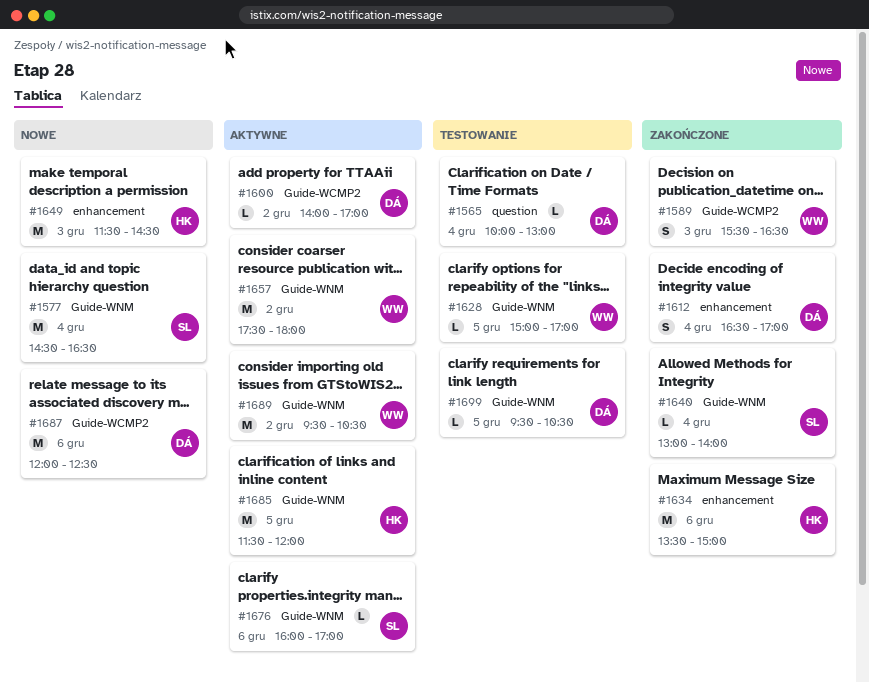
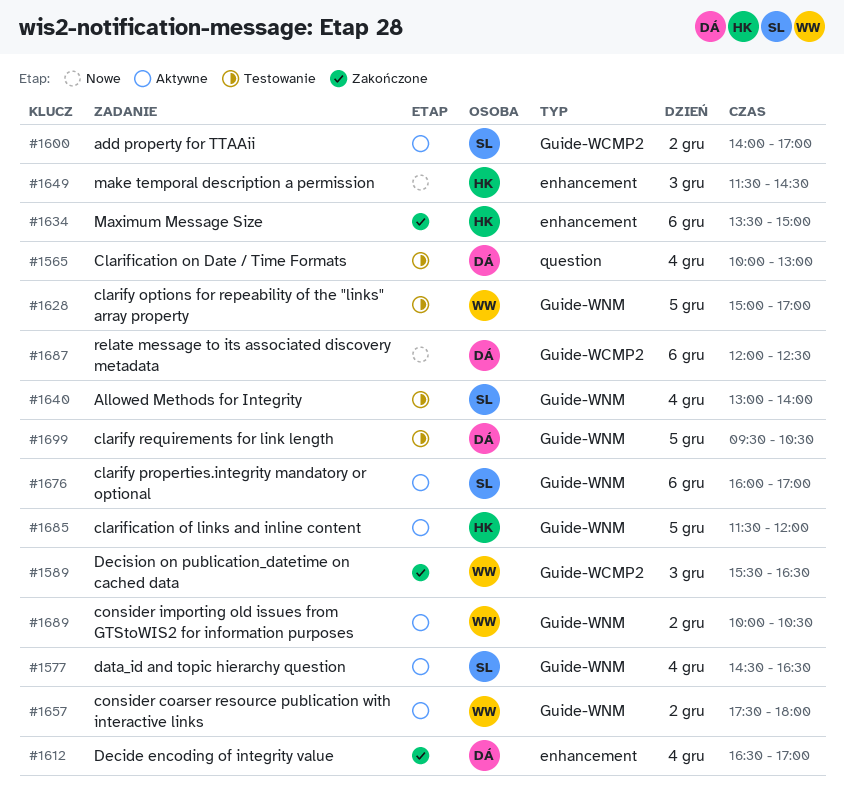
#1577, status: Nowe -> Aktywne
#1600, owner: DÁ -> SL
#1640, status: Zakończone -> Testowanie
#1689, begins: 09:30 -> 10:00

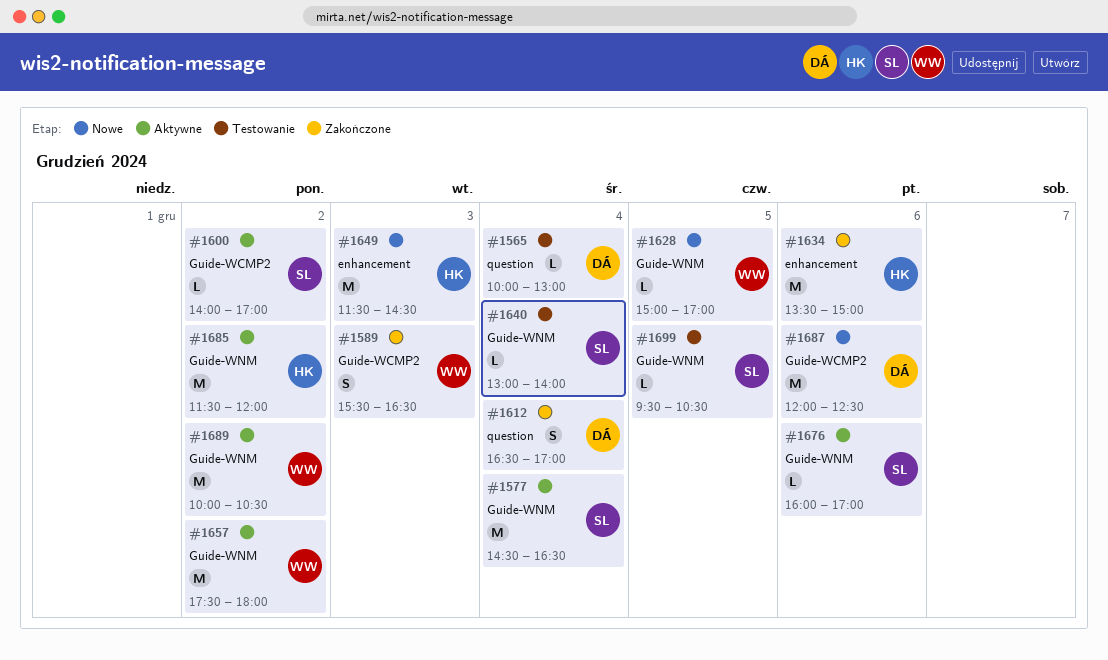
#1612, label: enhancement -> question
#1628, status: Testowanie -> Nowe
#1685, day: Dec 5 -> Dec 2
#1699, owner: DÁ -> SL

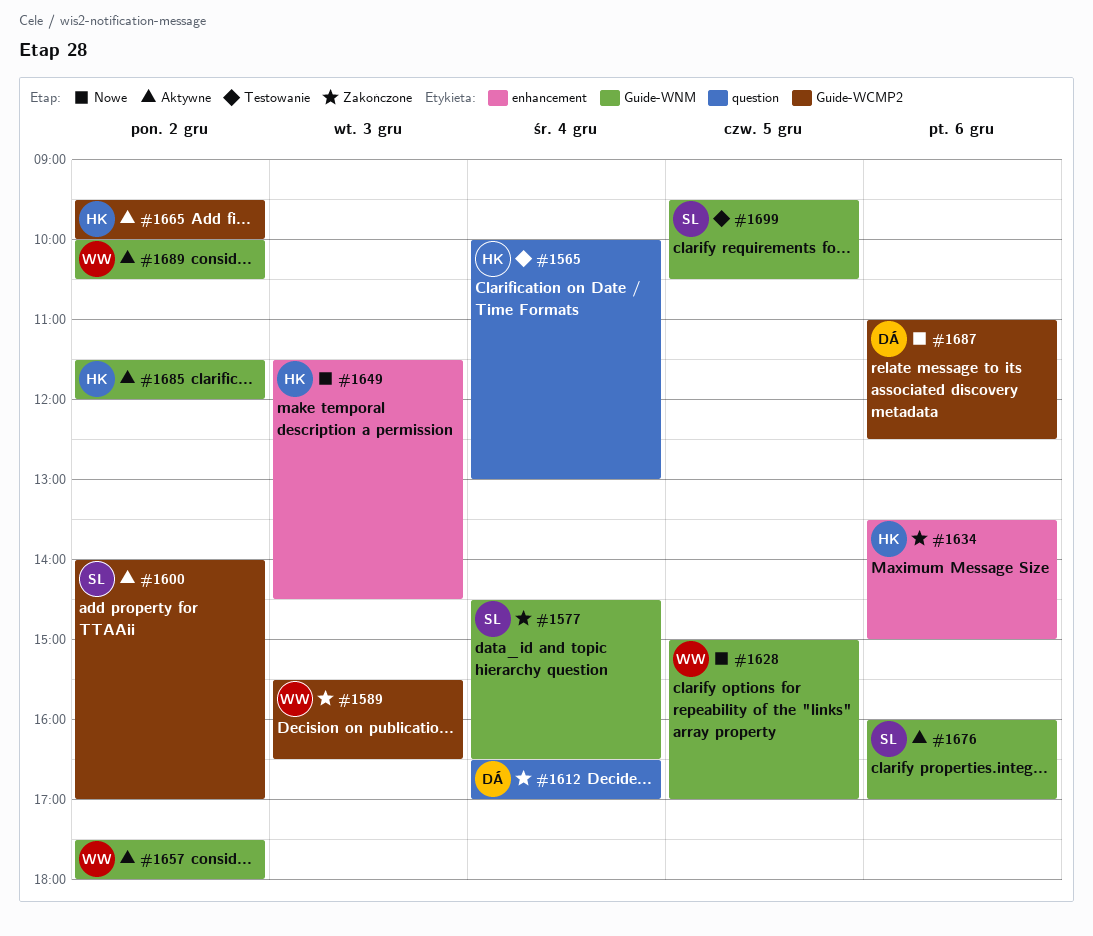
#1565, owner: DÁ -> HK
#1577, status: Aktywne -> Zakończone
#1640: present -> none
#1665: none -> present
#1687, begins: 12:00 -> 11:00

